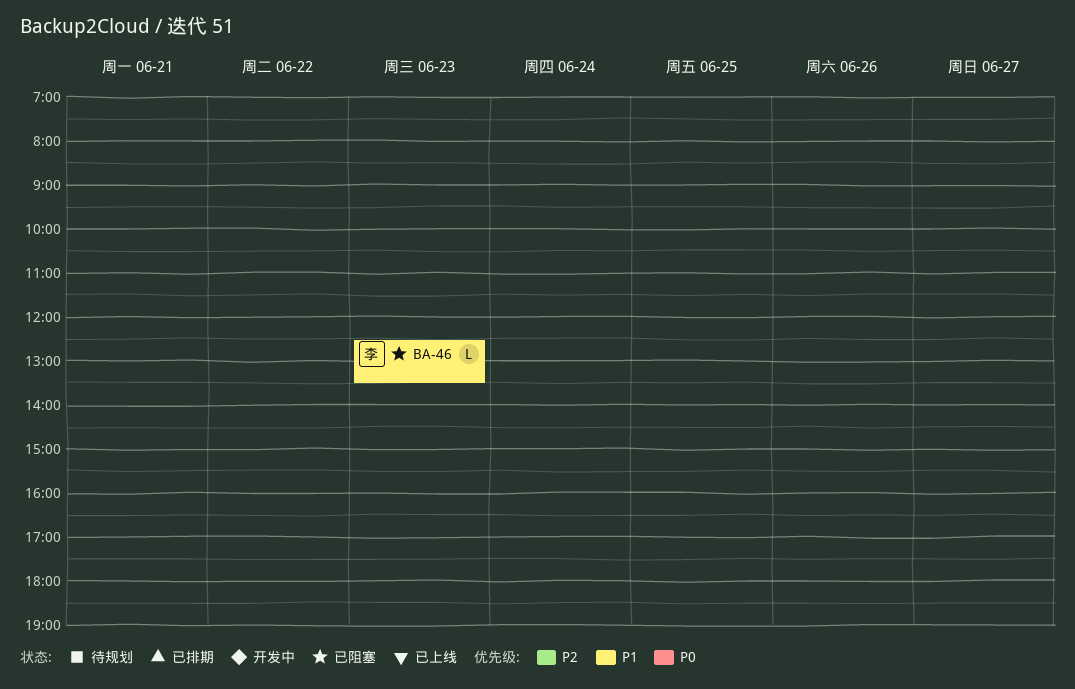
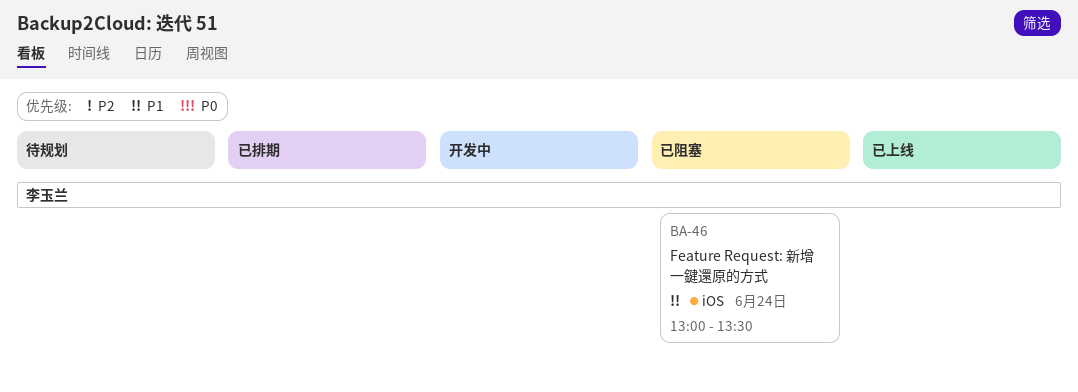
BA-46, day: Jun 23 -> Jun 24
BA-46, begins: 12:30 -> 13:00

